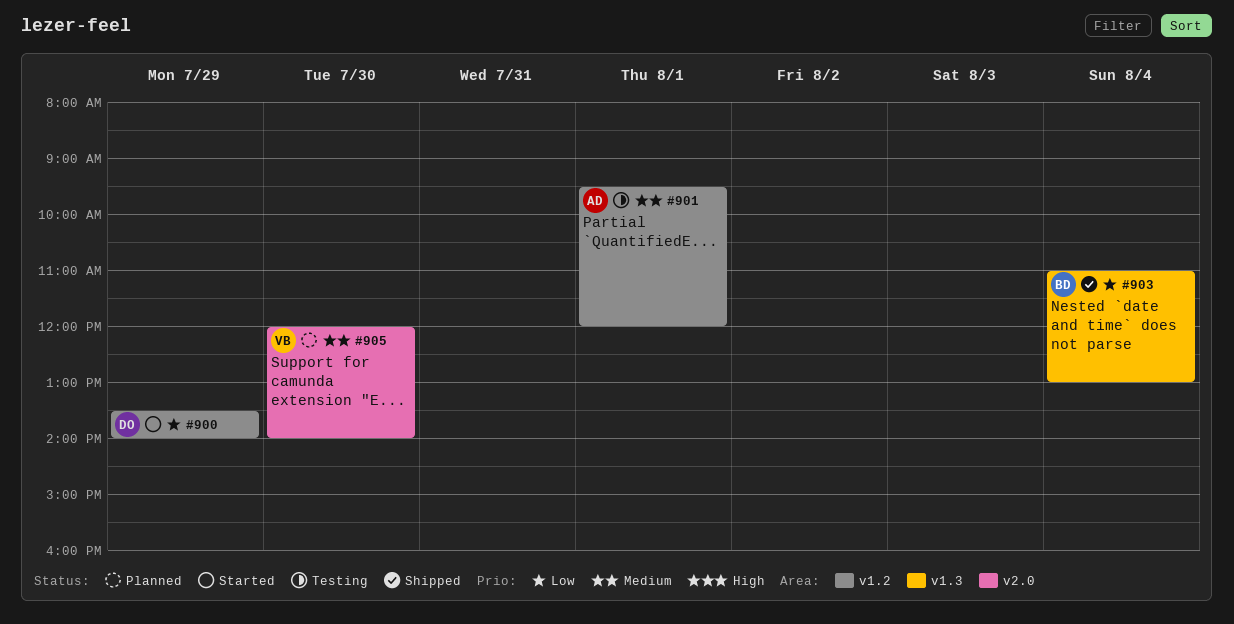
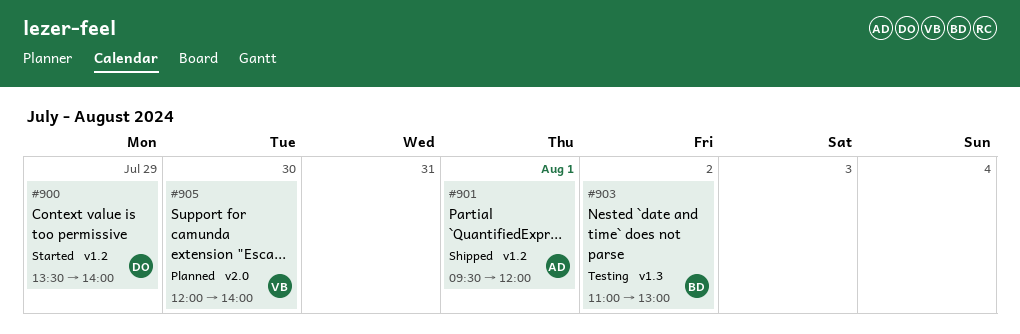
#901, status: Testing -> Shipped
#903, status: Shipped -> Testing
#903, day: Aug 4 -> Aug 2

